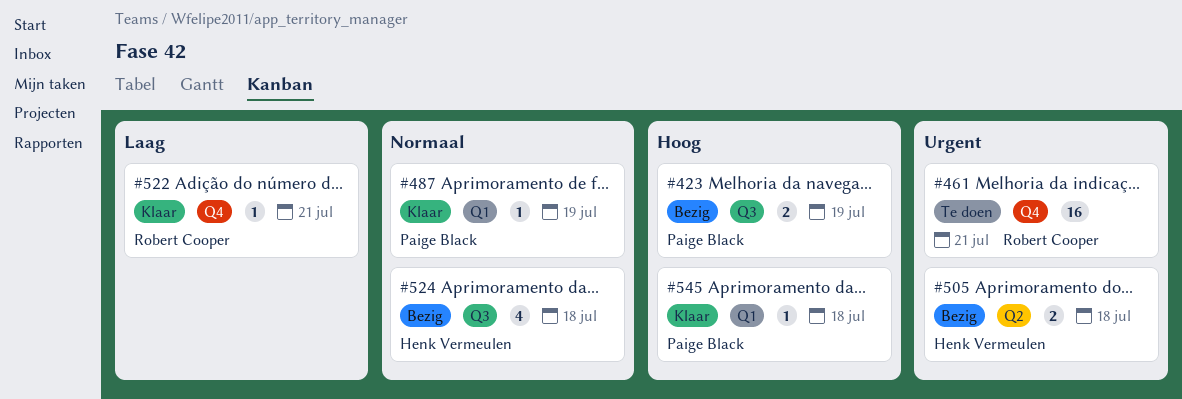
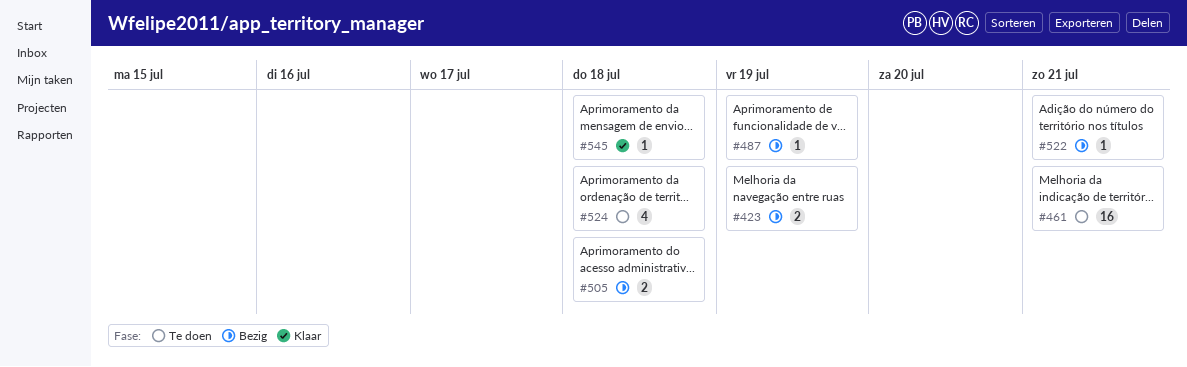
#487, status: Klaar -> Bezig
#522, status: Klaar -> Bezig
#524, status: Bezig -> Te doen

